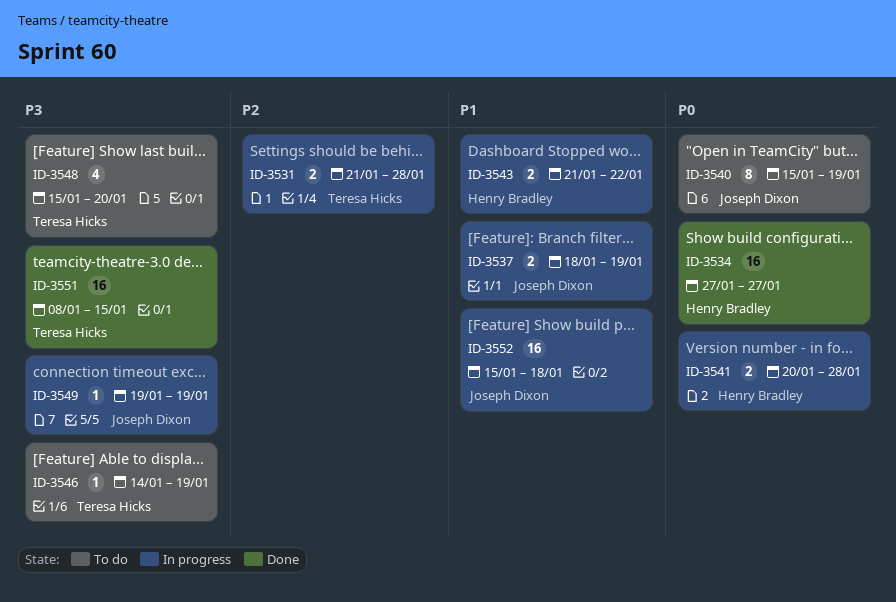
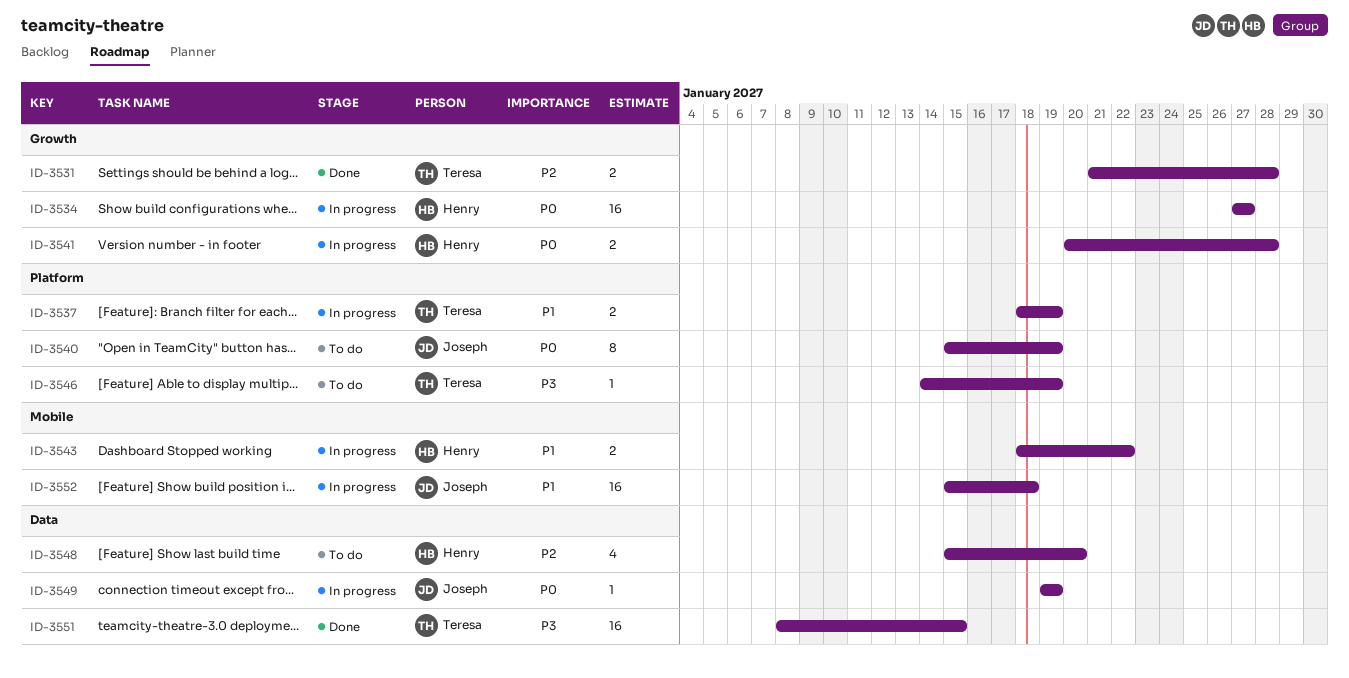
ID-3531, status: In progress -> Done
ID-3534, status: Done -> In progress
ID-3537, owner: Joseph Dixon -> Teresa Hicks
ID-3543, start: Jan 21 -> Jan 18
ID-3548, owner: Teresa Hicks -> Henry Bradley
ID-3548, priority: P3 -> P2
ID-3549, priority: P3 -> P0

